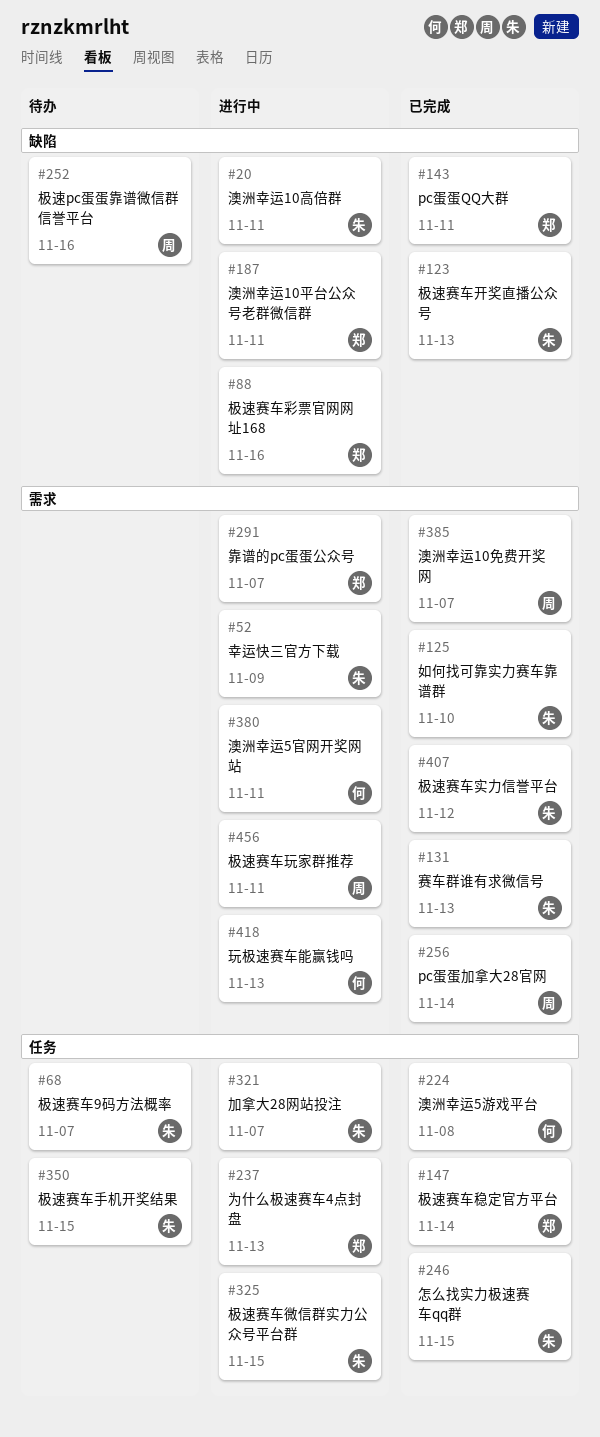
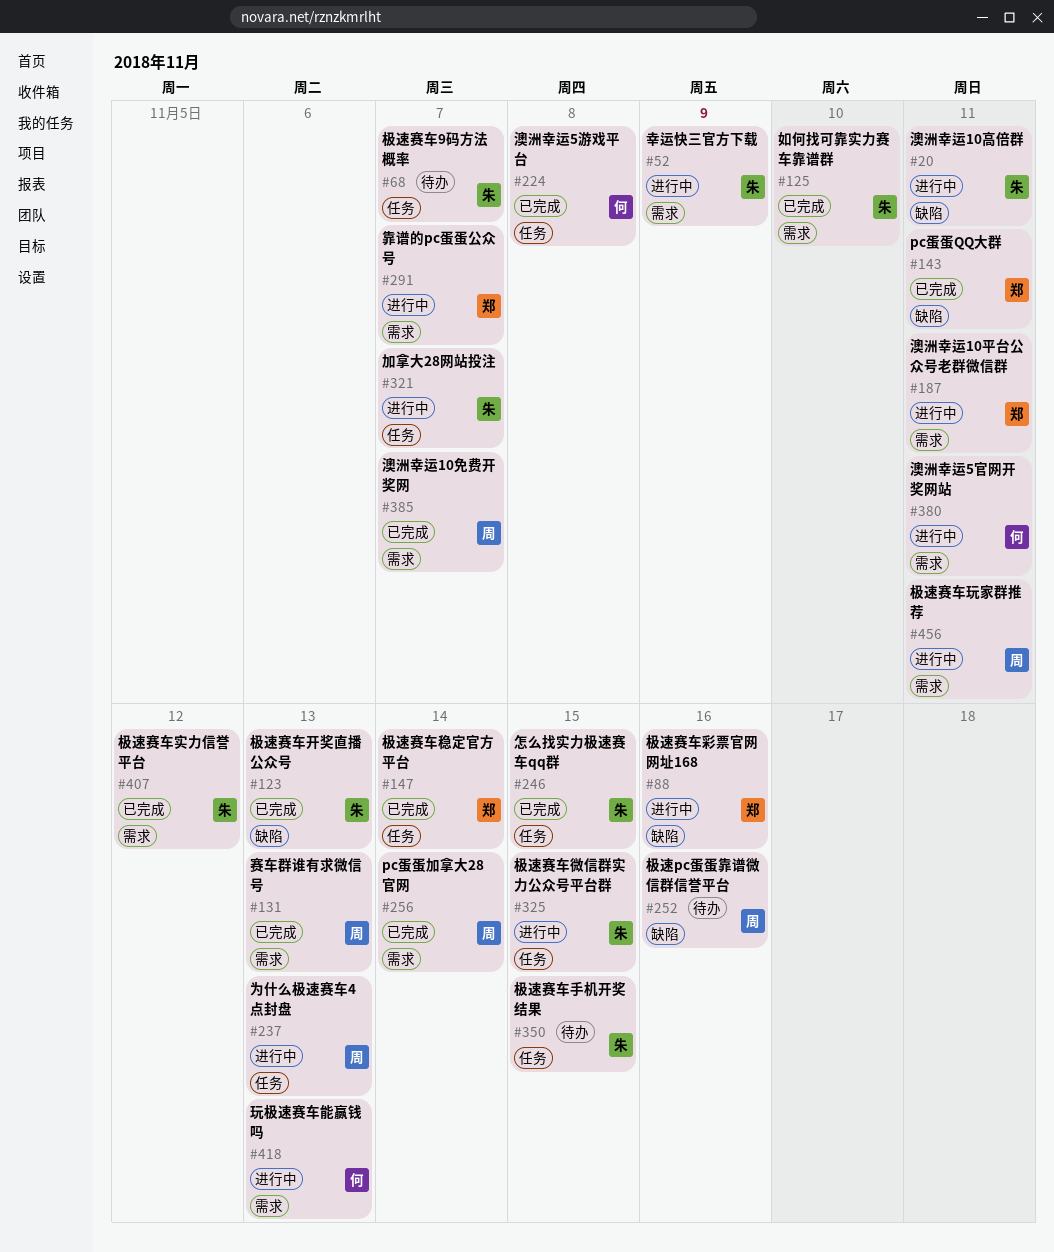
#131, owner: 朱 -> 周
#187, label: 缺陷 -> 需求
#237, owner: 郑 -> 周

